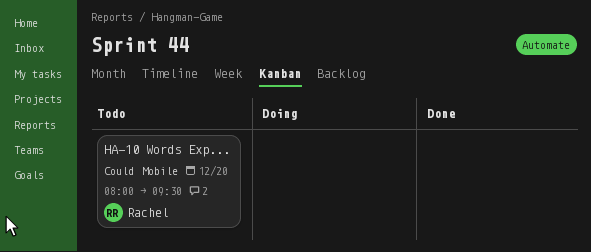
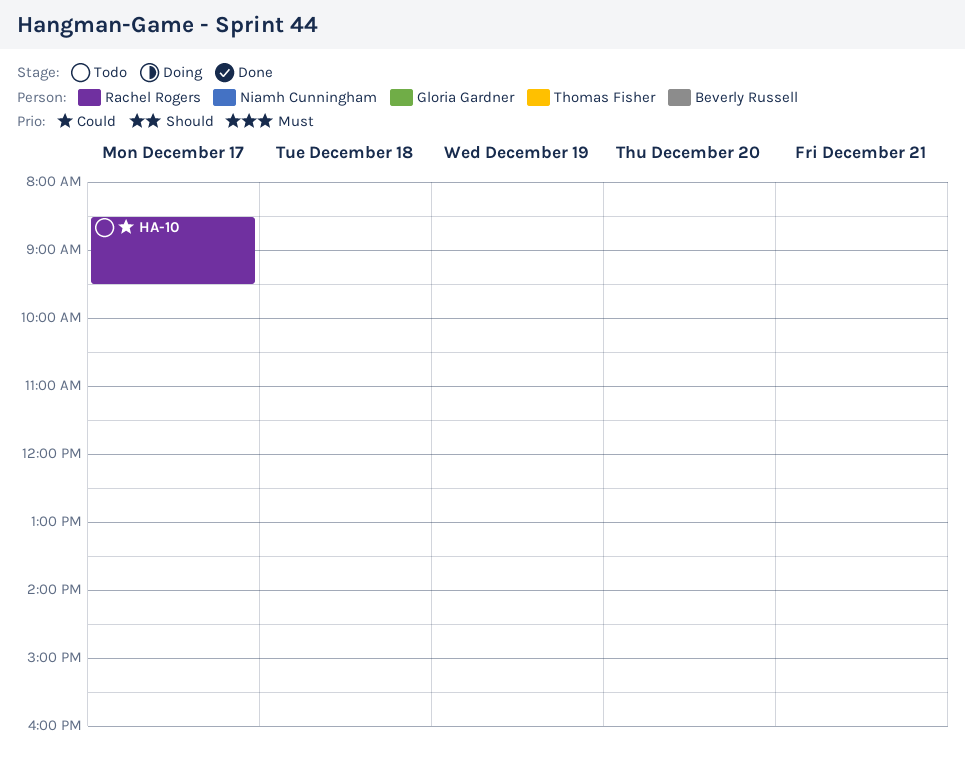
HA-10, day: Dec 20 -> Dec 17
HA-10, begins: 08:00 -> 08:30

